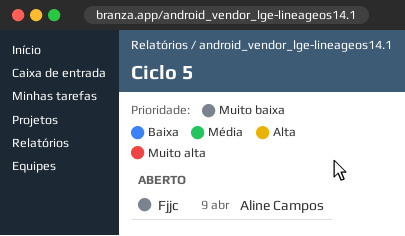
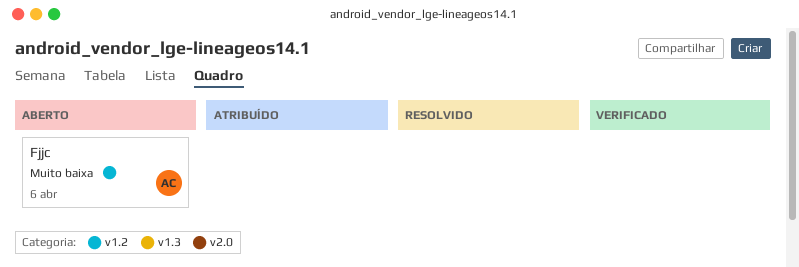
Fjjc, due: Apr 9 -> Apr 6

